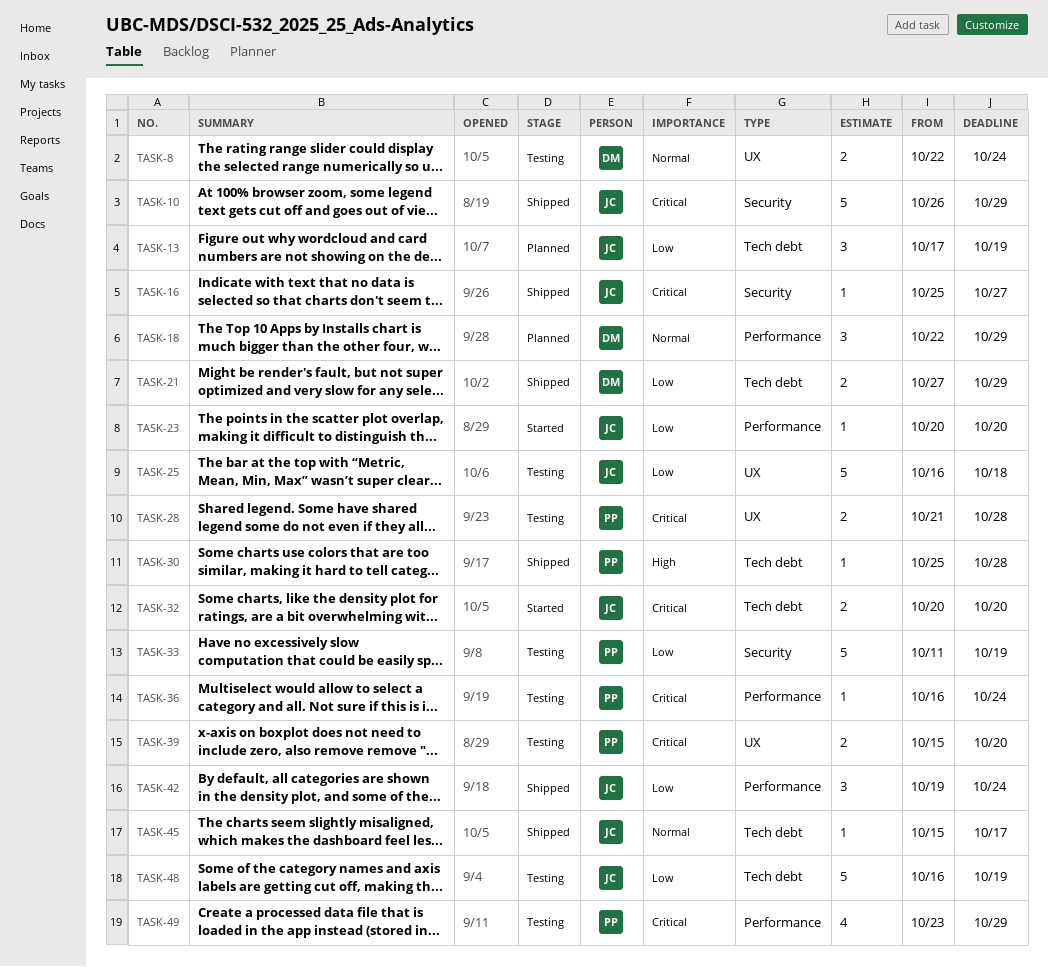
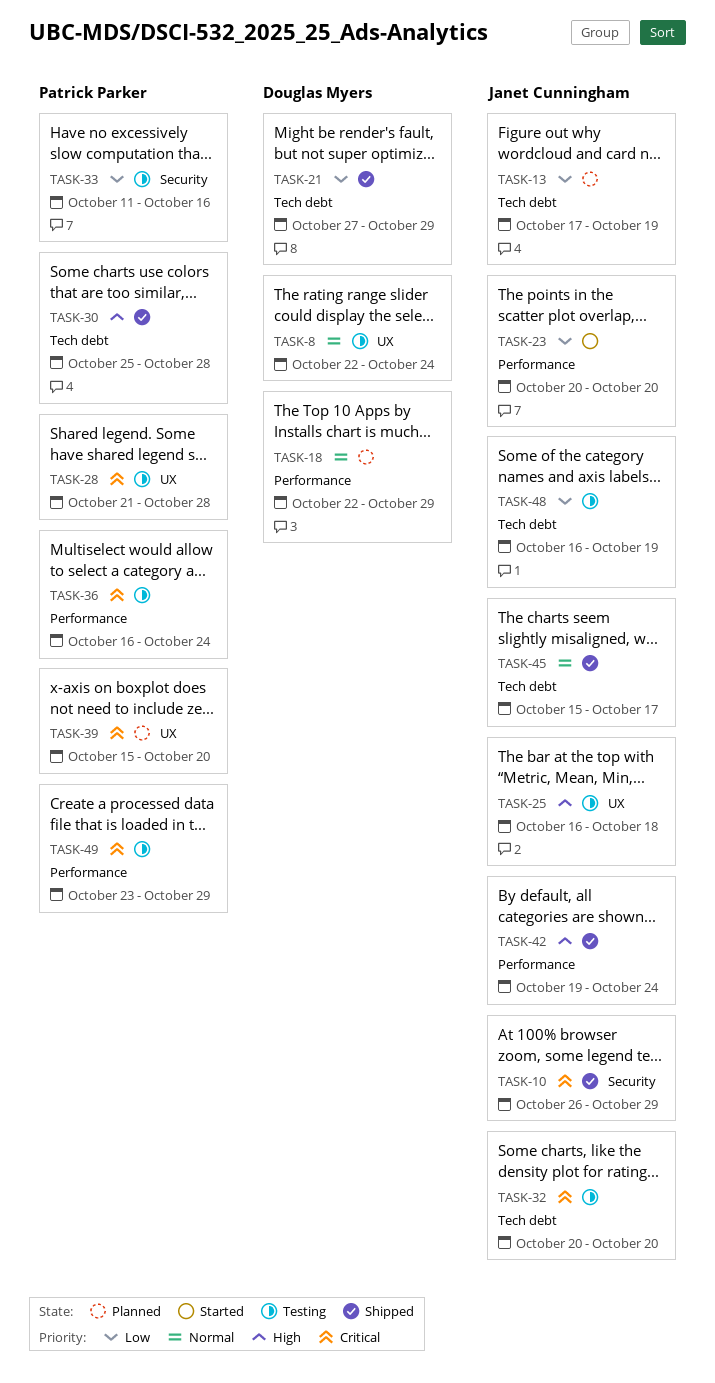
TASK-16: present -> none
TASK-25, priority: Low -> High
TASK-32, status: Started -> Testing
TASK-33, due: Oct 19 -> Oct 16
TASK-39, status: Testing -> Planned
TASK-42, priority: Low -> High

